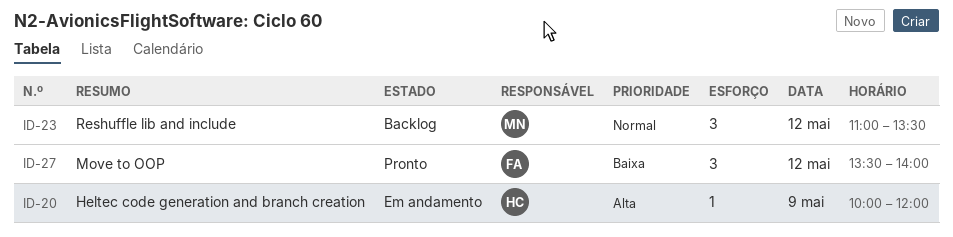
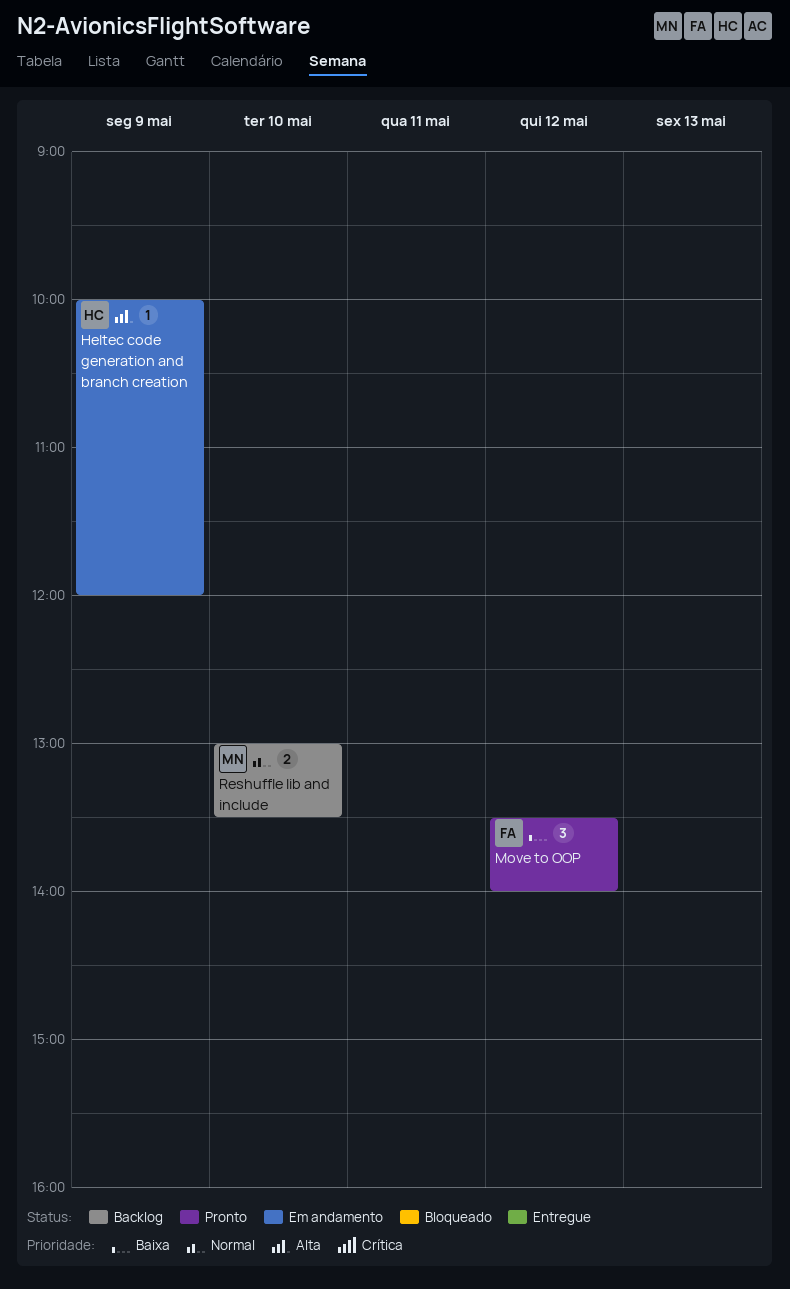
Reshuffle lib and include, estimate: 3 -> 2
Reshuffle lib and include, day: May 12 -> May 10
Reshuffle lib and include, begins: 11:00 -> 13:00

